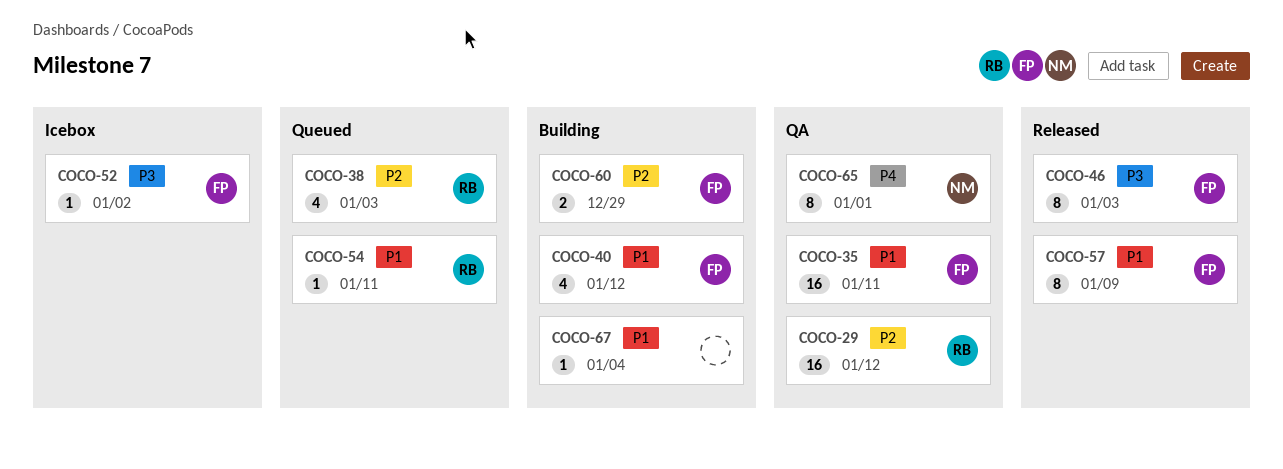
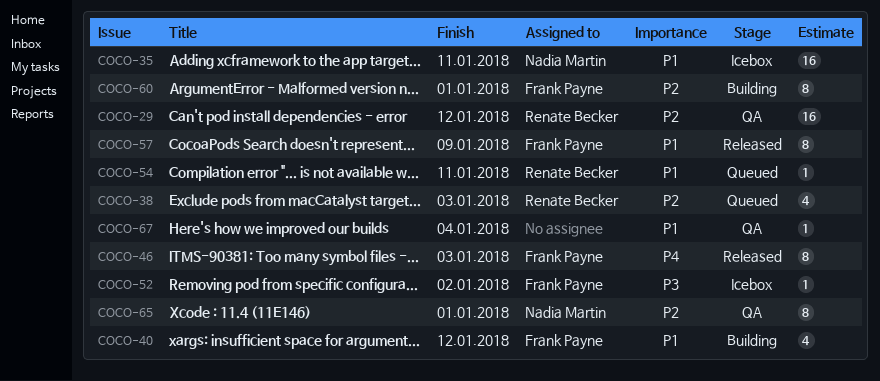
COCO-35, status: QA -> Icebox
COCO-35, owner: Frank Payne -> Nadia Martin
COCO-46, priority: P3 -> P4
COCO-60, estimate: 2 -> 8
COCO-60, due: Dec 29 -> Jan 1
COCO-65, priority: P4 -> P2
COCO-67, status: Building -> QA

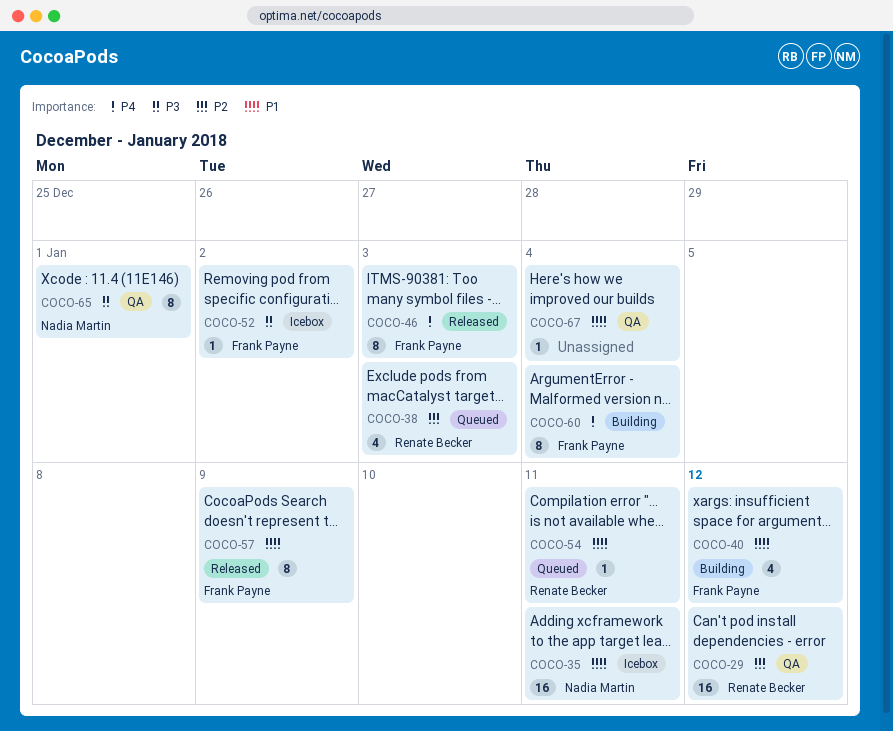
COCO-60, priority: P2 -> P4
COCO-60, due: Jan 1 -> Jan 4
COCO-65, priority: P2 -> P3

